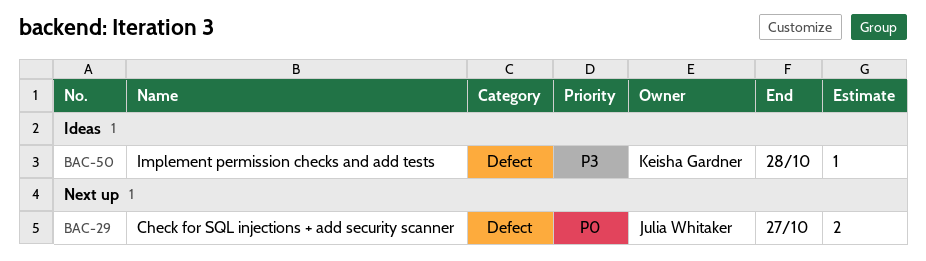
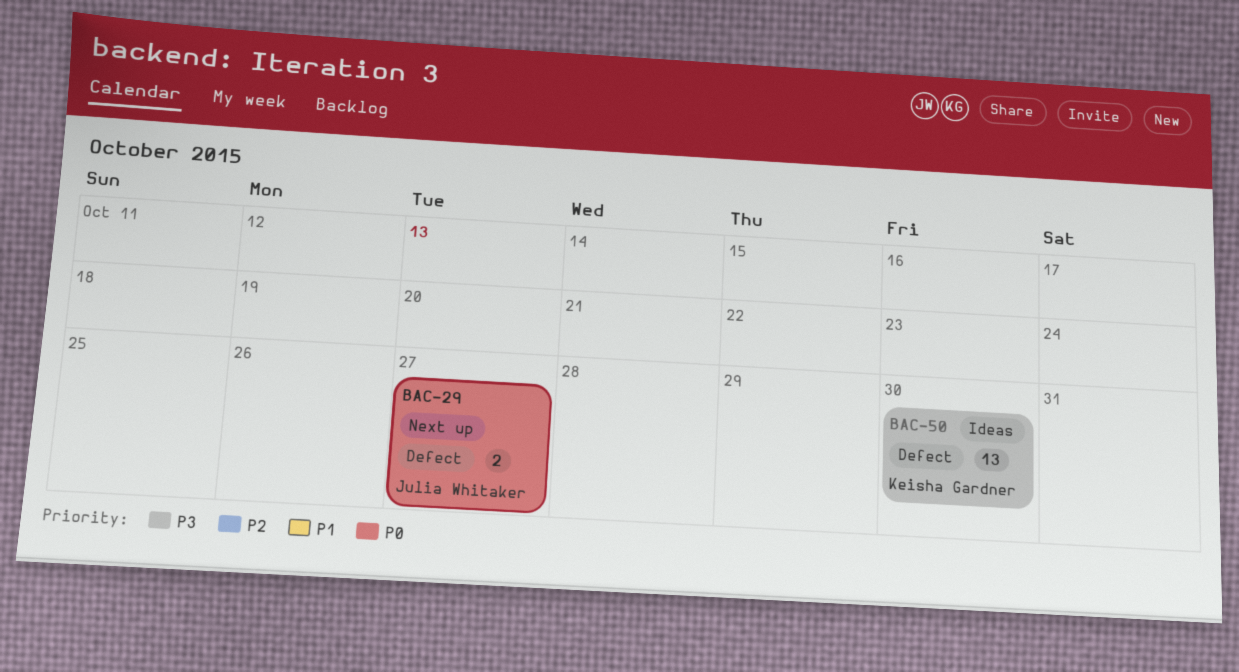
BAC-50, estimate: 1 -> 13
BAC-50, due: Oct 28 -> Oct 30

